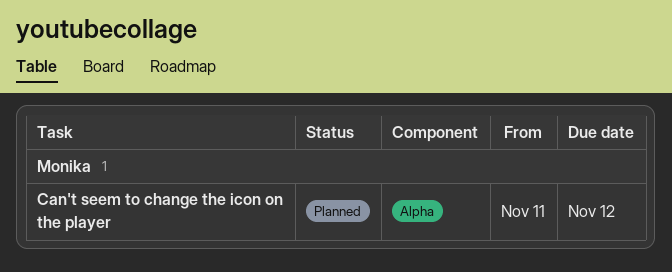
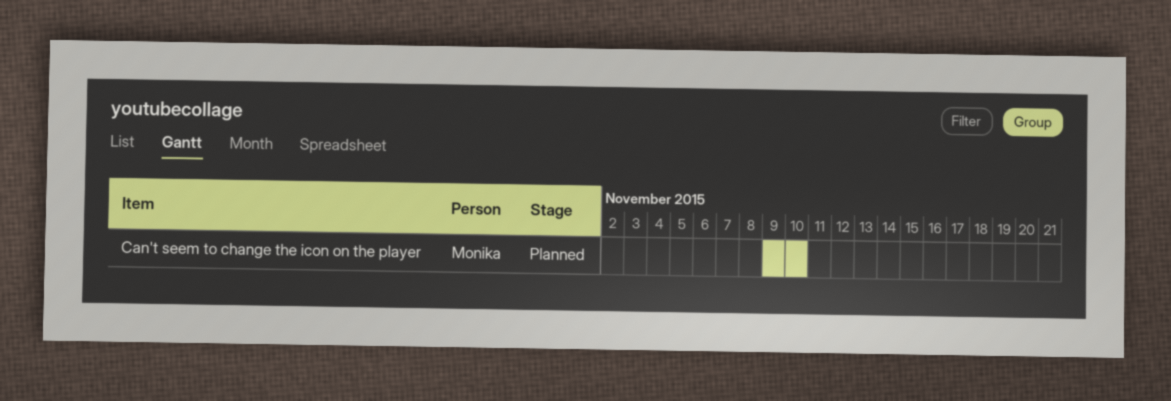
Can't seem to change the icon on the player, start: Nov 11 -> Nov 9
Can't seem to change the icon on the player, due: Nov 12 -> Nov 10

